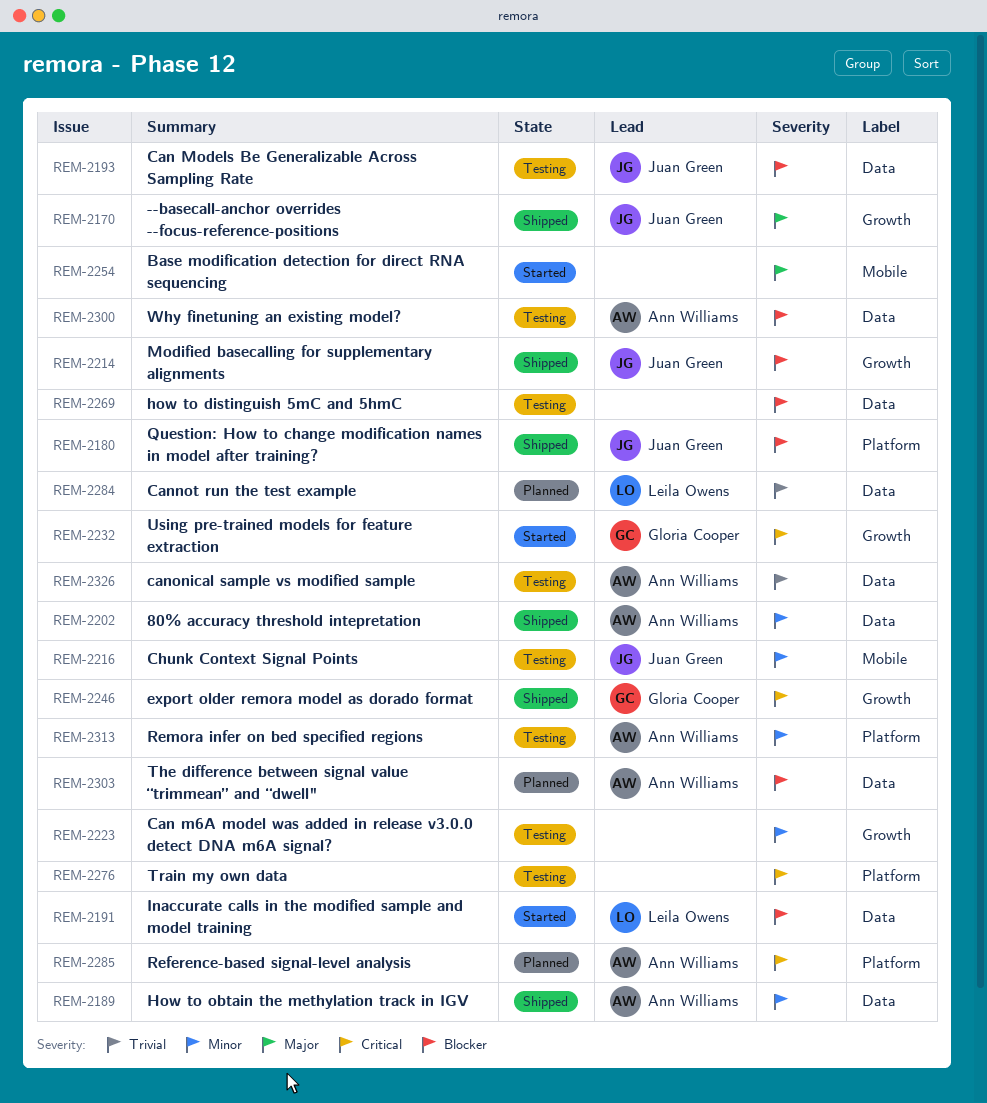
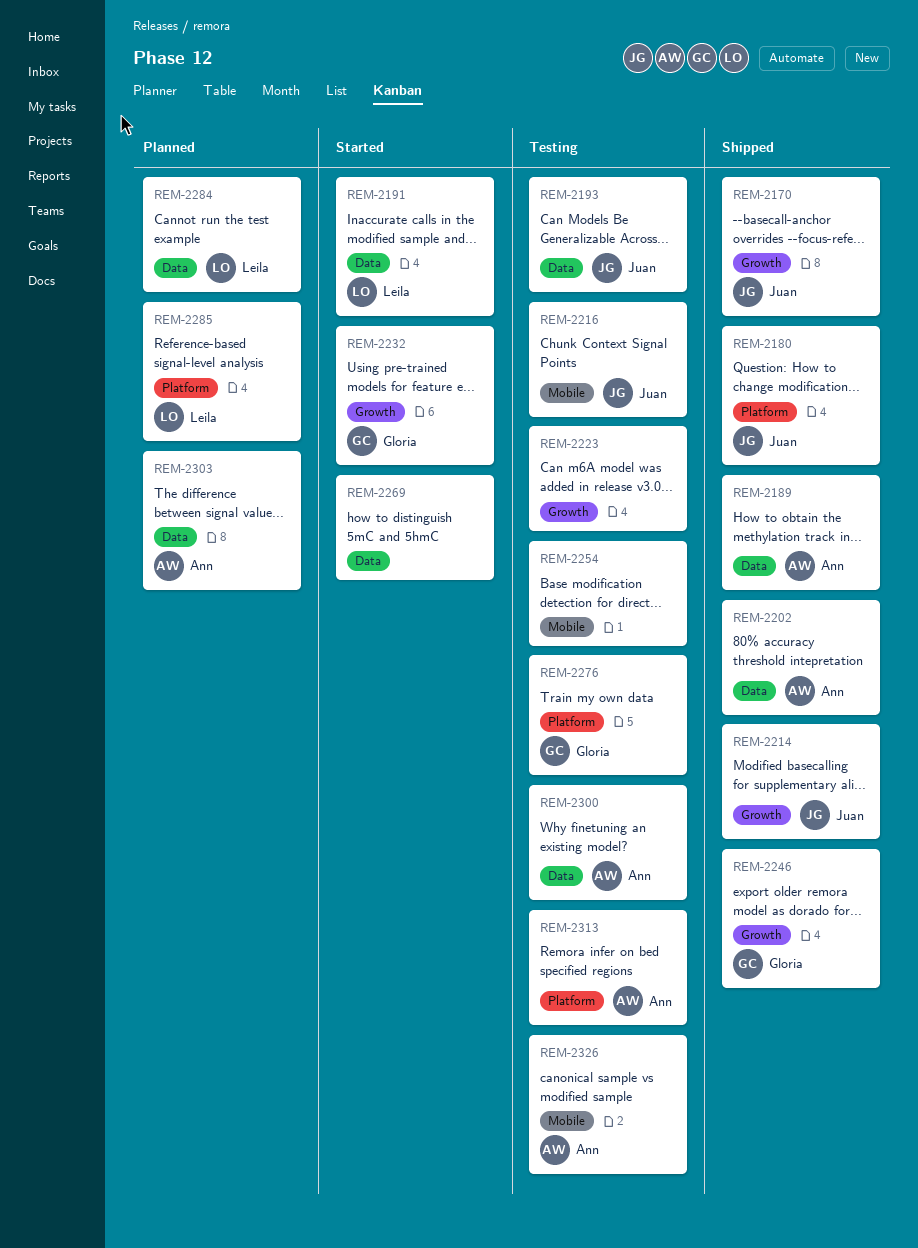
REM-2254, status: Started -> Testing
REM-2269, status: Testing -> Started
REM-2276, owner: none -> Gloria Cooper
REM-2285, owner: Ann Williams -> Leila Owens
REM-2326, label: Data -> Mobile

